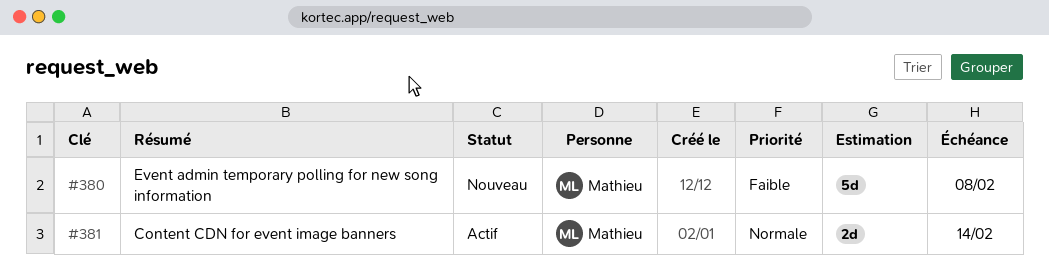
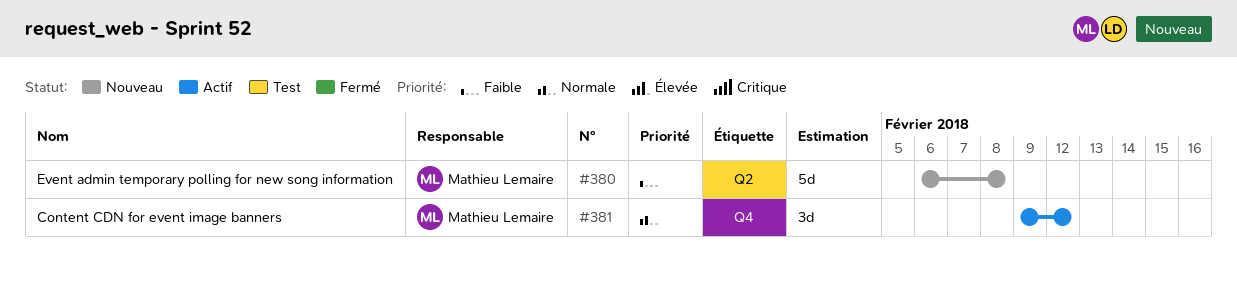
#381, estimate: 2d -> 3d
#381, due: Feb 14 -> Feb 12

